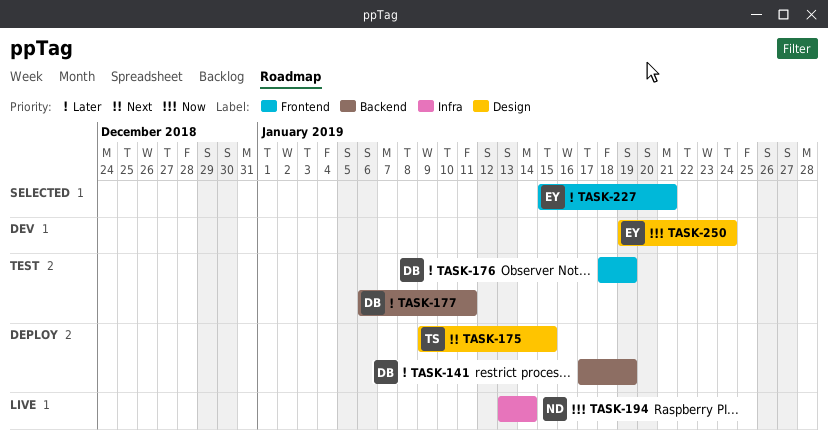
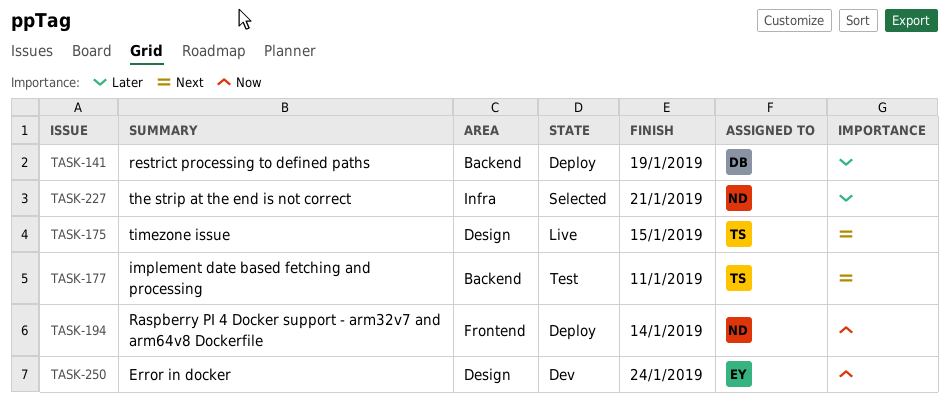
TASK-175, status: Deploy -> Live
TASK-176: present -> none
TASK-177, owner: DB -> TS
TASK-177, priority: Later -> Next
TASK-194, status: Live -> Deploy
TASK-194, label: Infra -> Frontend
TASK-227, owner: EY -> ND
TASK-227, label: Frontend -> Infra

